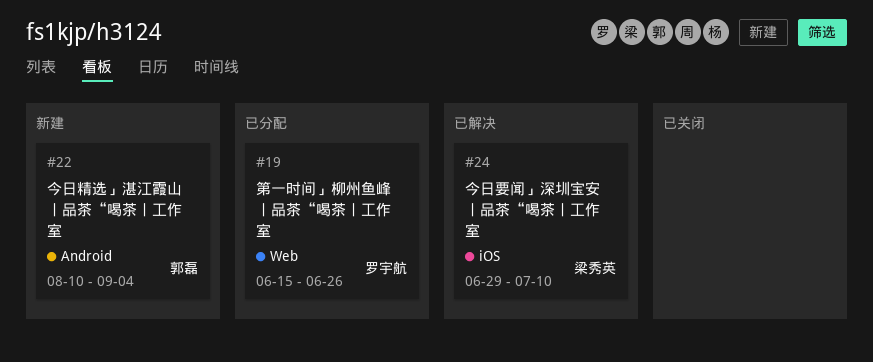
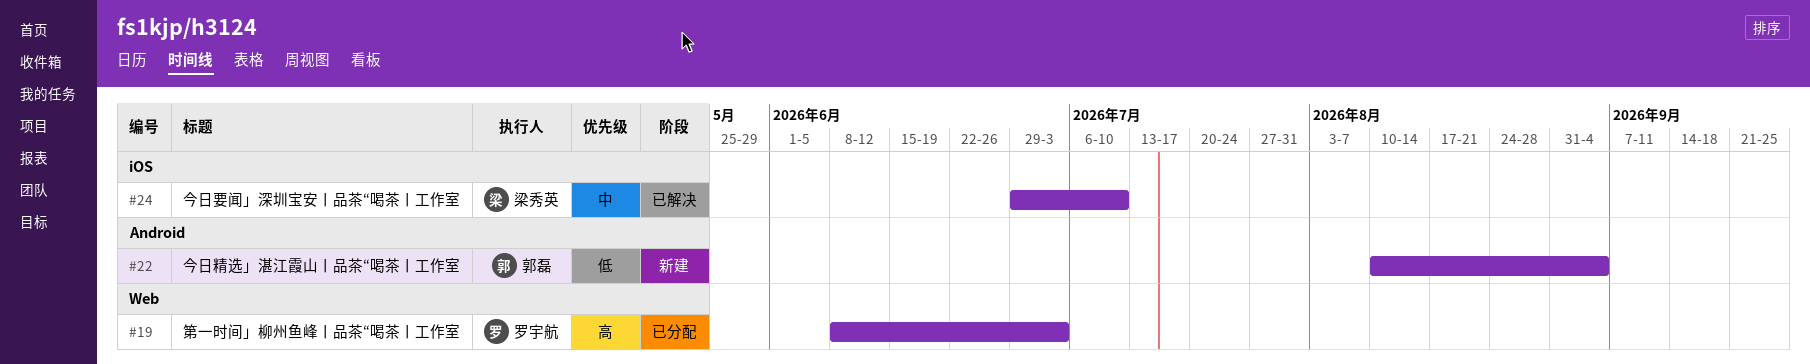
#19, start: Jun 15 -> Jun 8
#19, due: Jun 26 -> Jul 3

